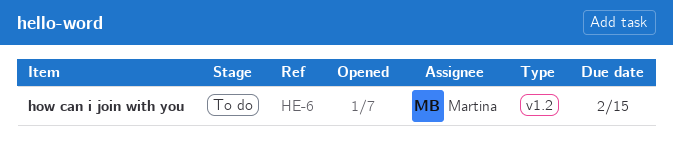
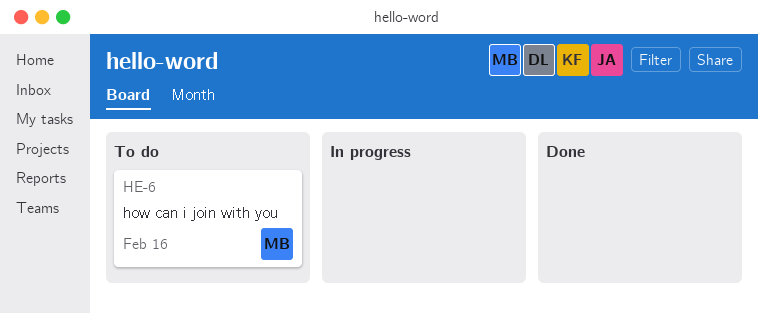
HE-6, due: Feb 15 -> Feb 16

